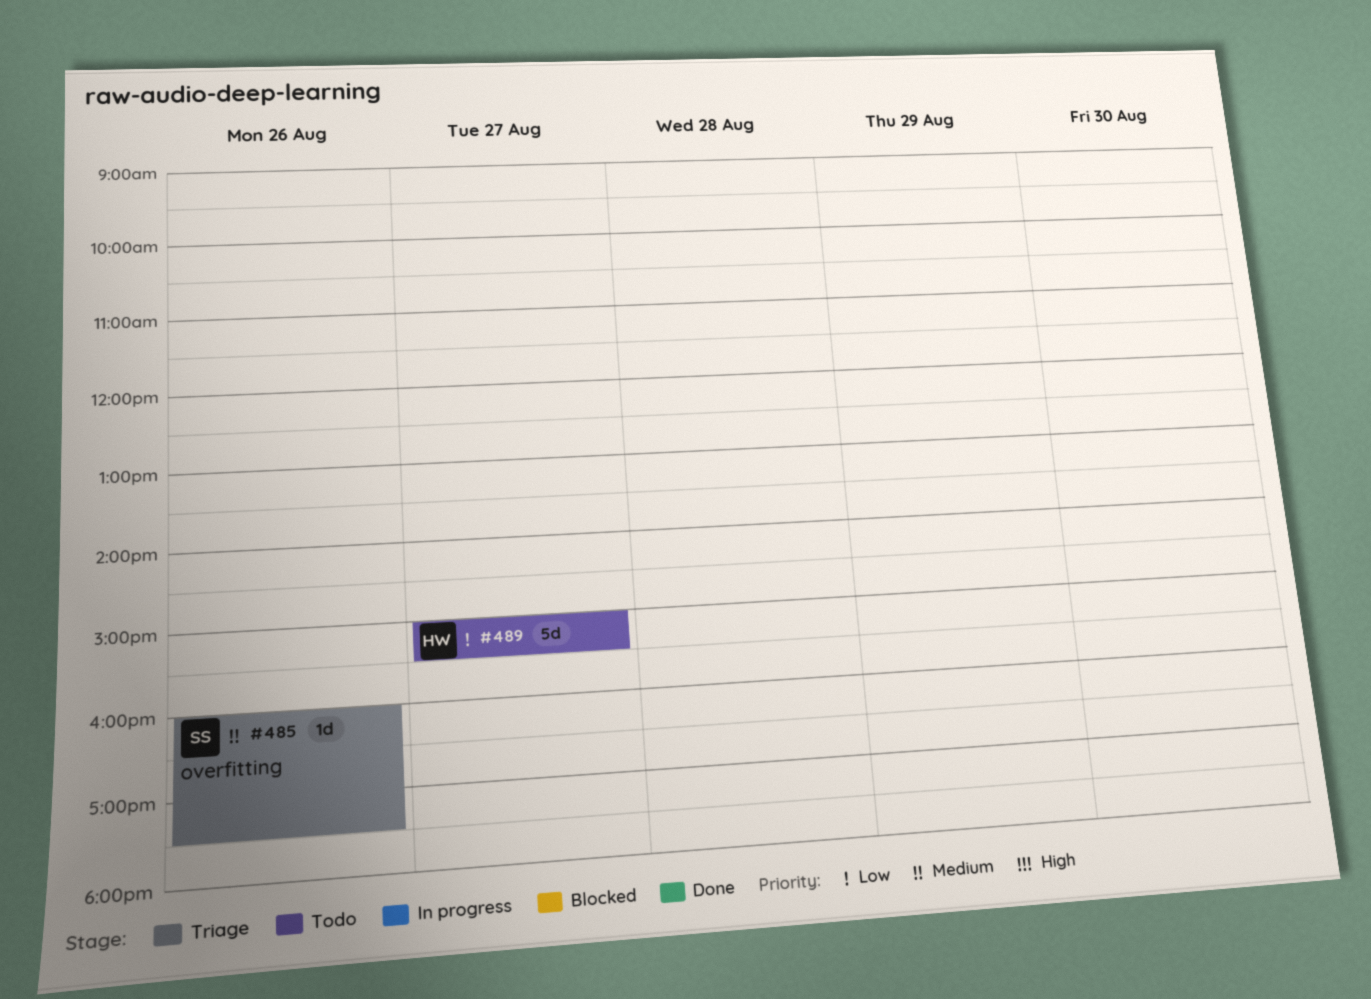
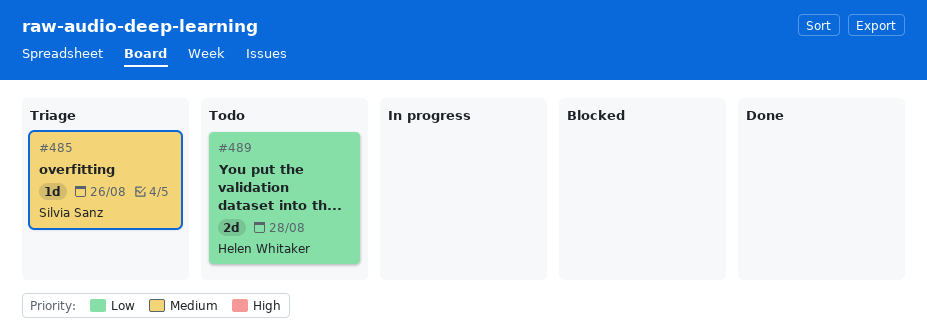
#489, estimate: 5d -> 2d
#489, day: Aug 27 -> Aug 28

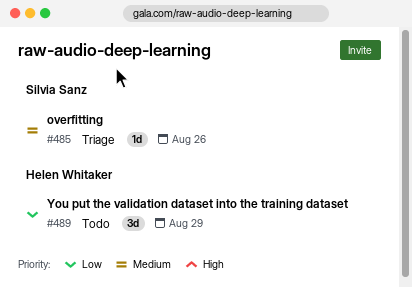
#489, estimate: 2d -> 3d
#489, day: Aug 28 -> Aug 29

